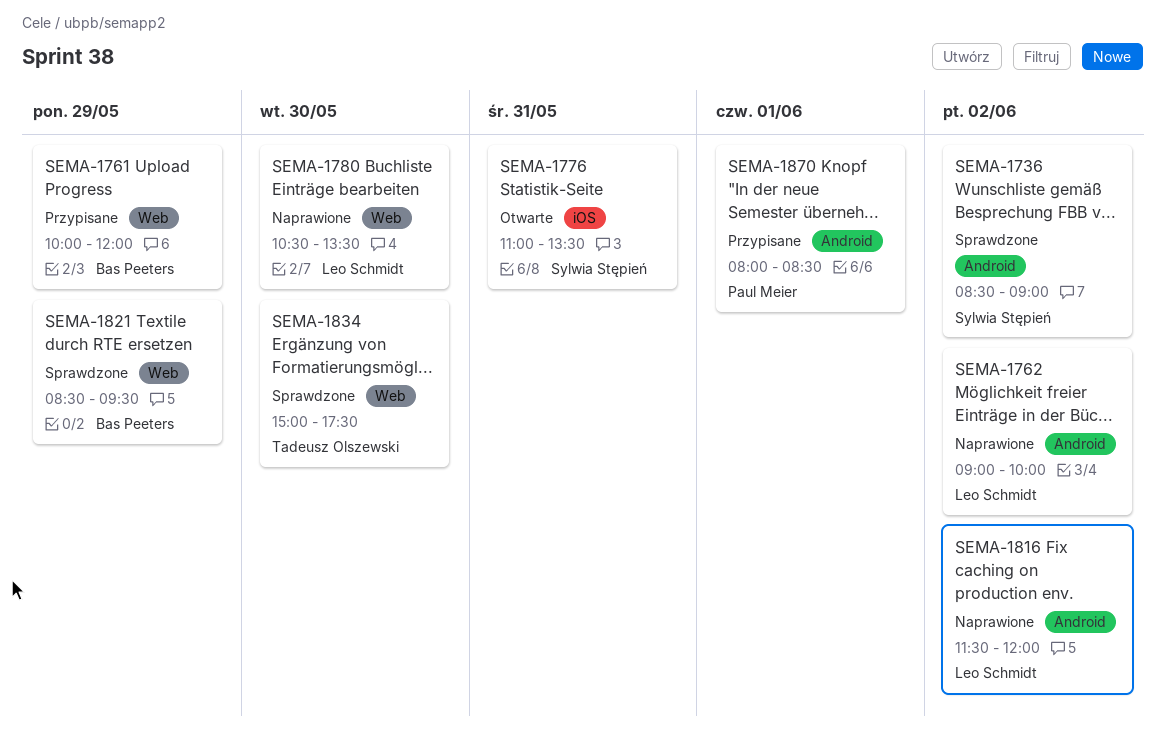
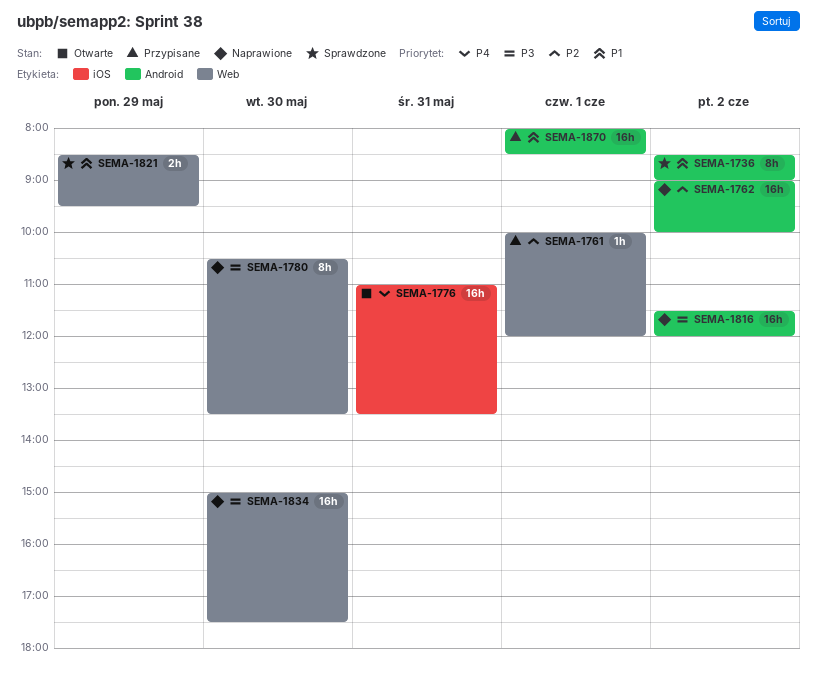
SEMA-1761, day: May 29 -> Jun 1
SEMA-1834, status: Sprawdzone -> Naprawione

